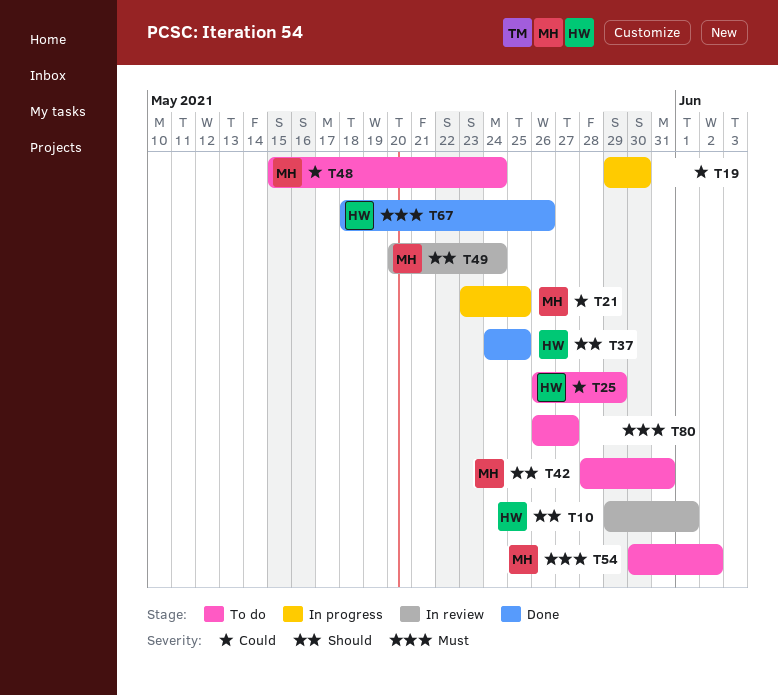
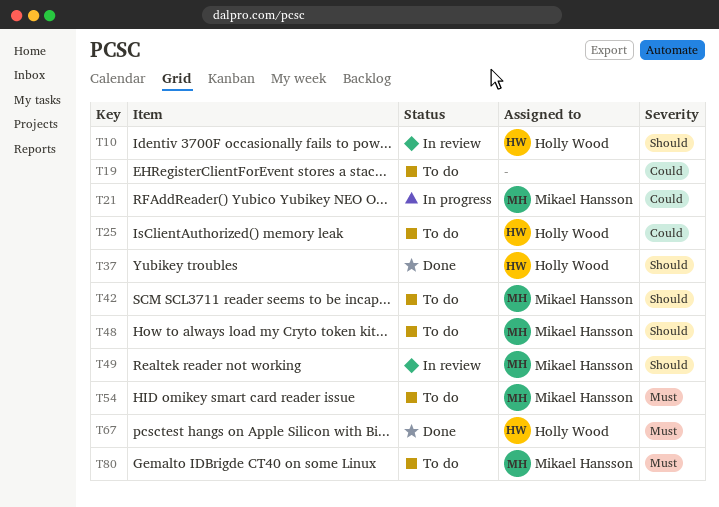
T19, status: In progress -> To do
T48, priority: Could -> Should
T80, owner: none -> Mikael Hansson

